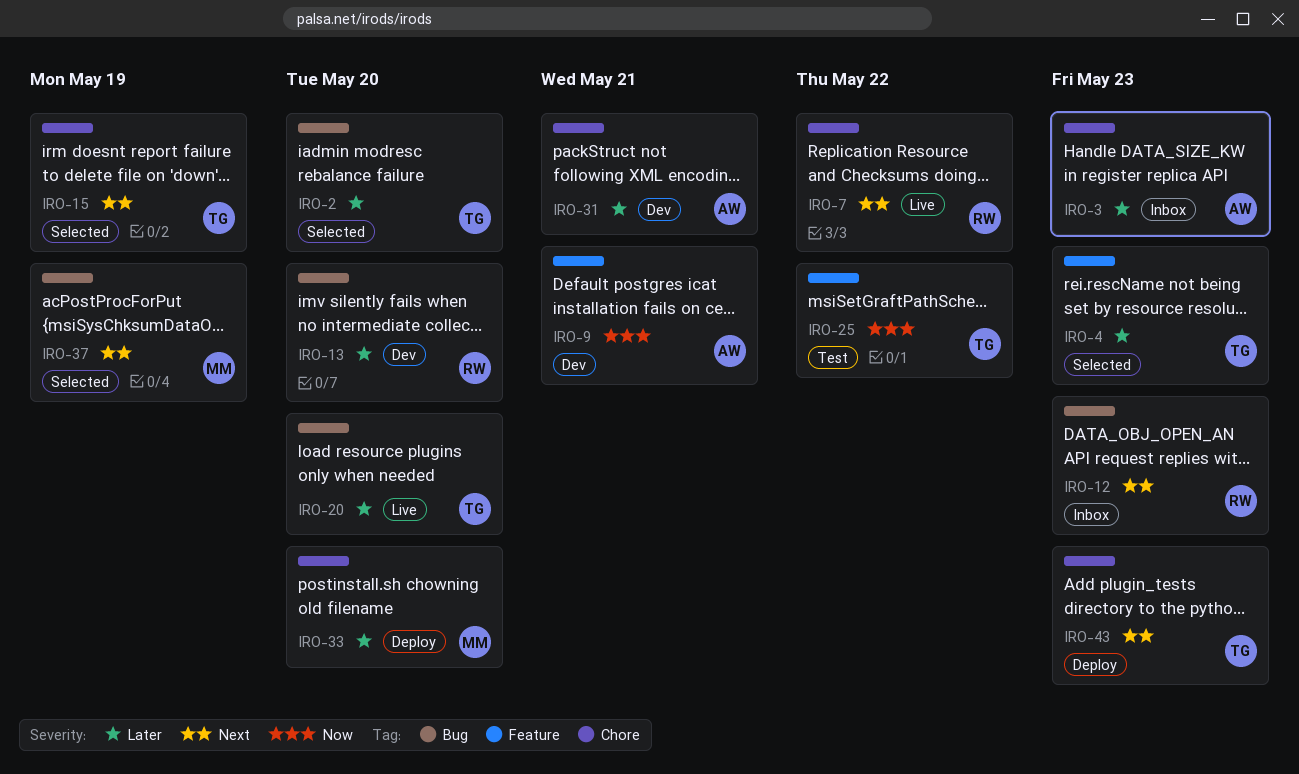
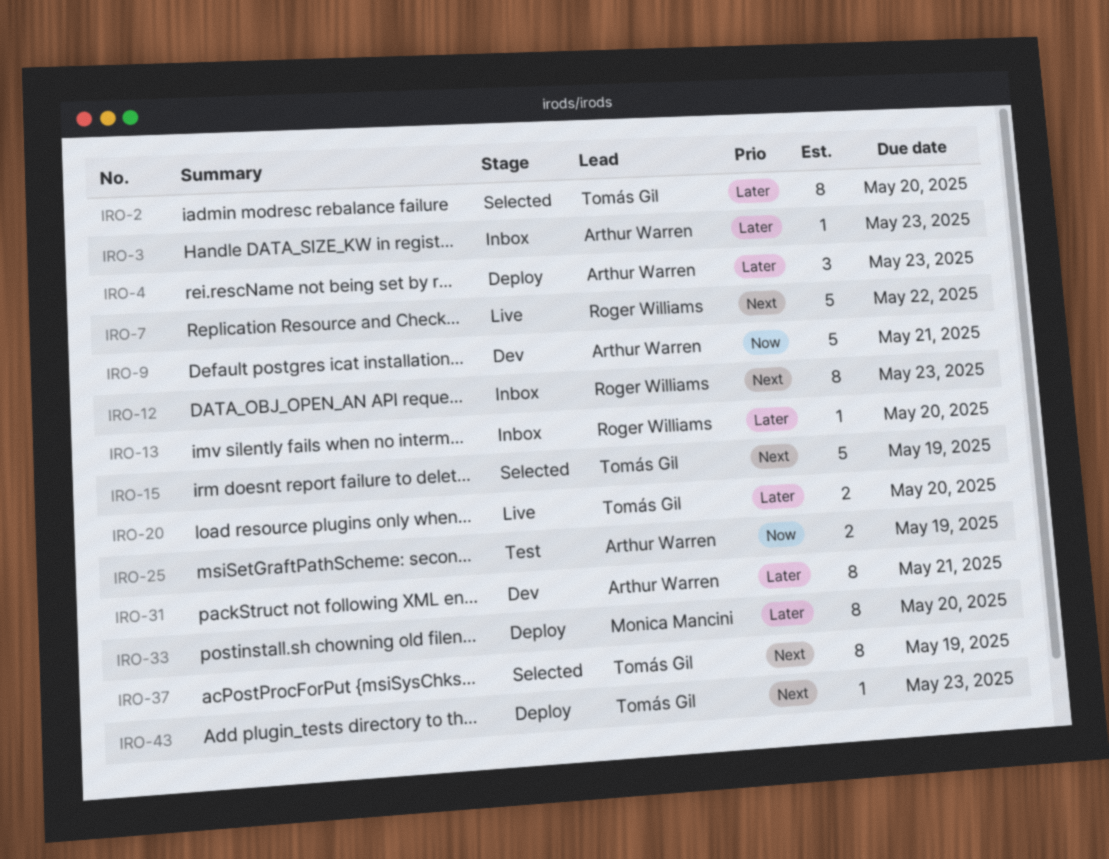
IRO-4, status: Selected -> Deploy
IRO-4, owner: Tomás Gil -> Arthur Warren
IRO-13, status: Dev -> Inbox
IRO-25, owner: Tomás Gil -> Arthur Warren
IRO-25, due: May 22 -> May 19
IRO-37, owner: Monica Mancini -> Tomás Gil

